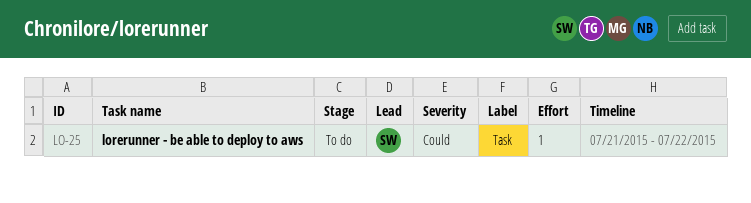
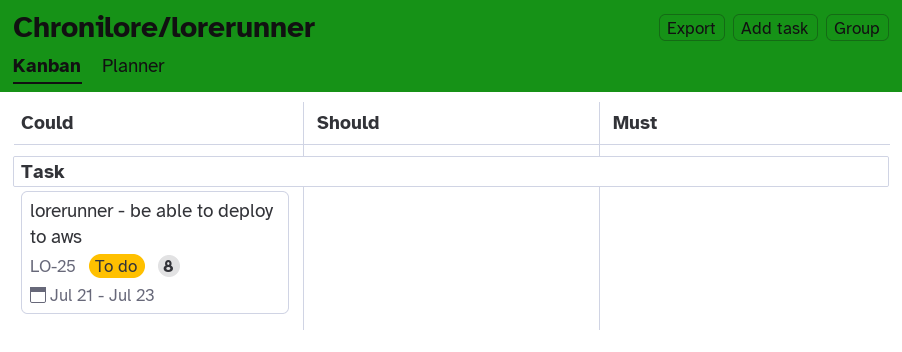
LO-25, estimate: 1 -> 8
LO-25, due: Jul 22 -> Jul 23

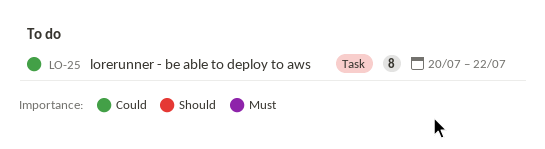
LO-25, start: Jul 21 -> Jul 20
LO-25, due: Jul 23 -> Jul 22

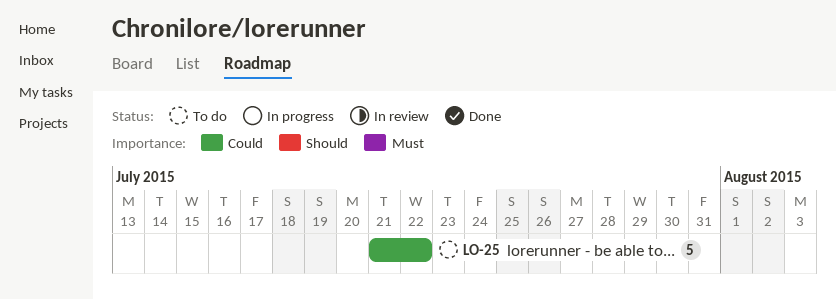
LO-25, estimate: 8 -> 5
LO-25, start: Jul 20 -> Jul 21

